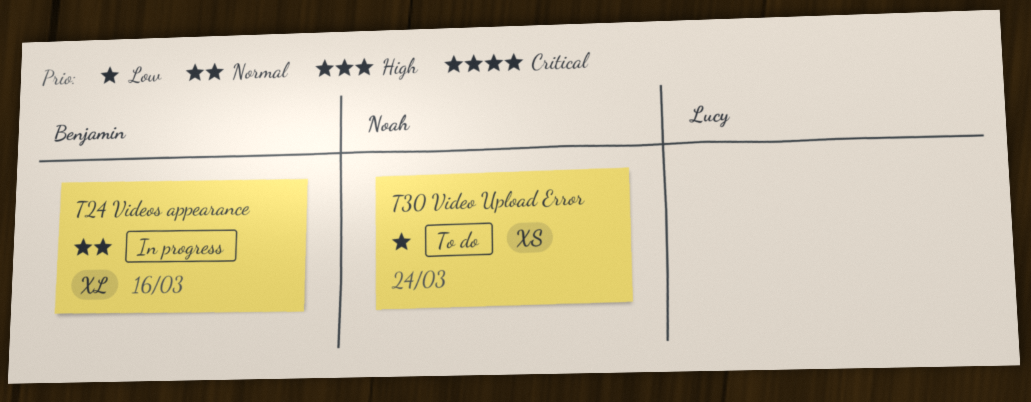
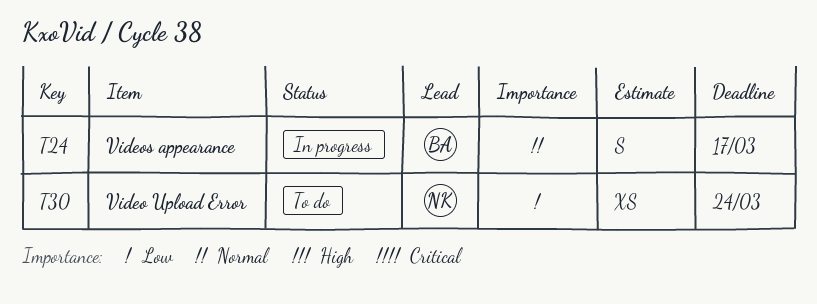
T24, estimate: XL -> S
T24, due: Mar 16 -> Mar 17

